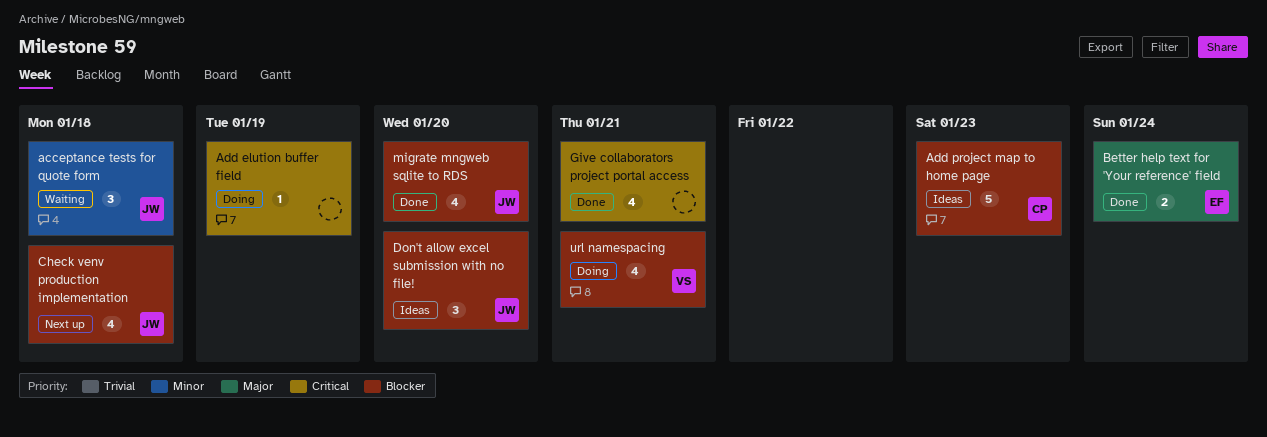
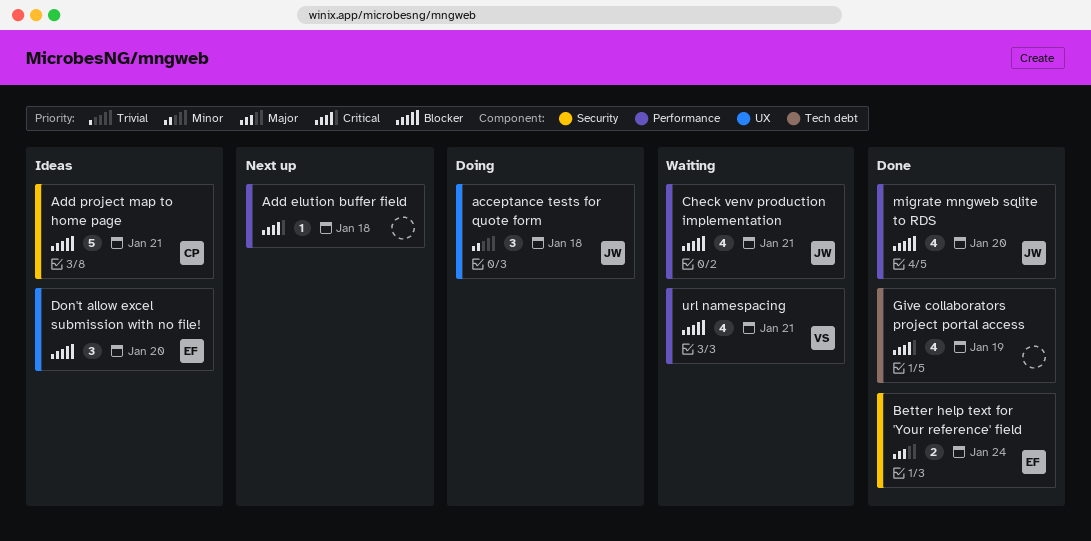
acceptance tests for quote form, status: Waiting -> Doing
Add elution buffer field, status: Doing -> Next up
Add elution buffer field, due: Jan 19 -> Jan 18
Add project map to home page, due: Jan 23 -> Jan 21
Check venv production implementation, status: Next up -> Waiting
Check venv production implementation, due: Jan 18 -> Jan 21
Don't allow excel submission with no file!, owner: JW -> EF
Give collaborators project portal access, due: Jan 21 -> Jan 19
url namespacing, status: Doing -> Waiting

